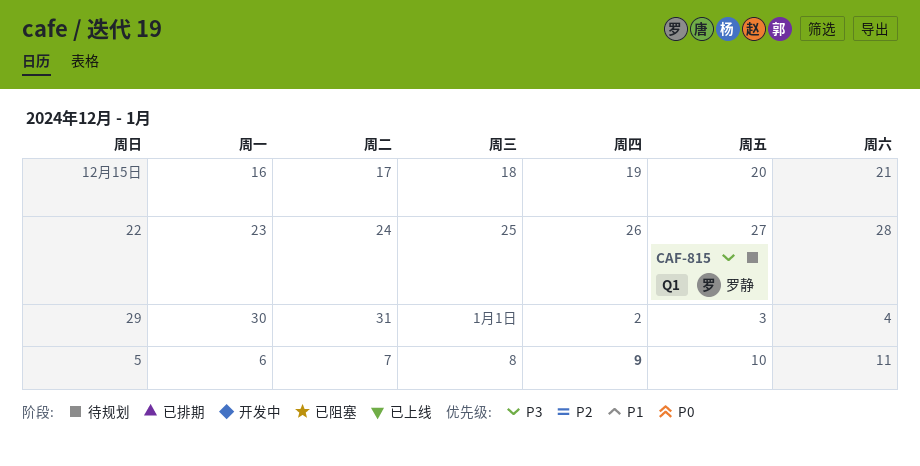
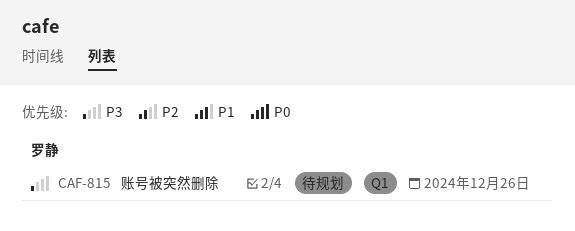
CAF-815, due: Dec 27 -> Dec 26

